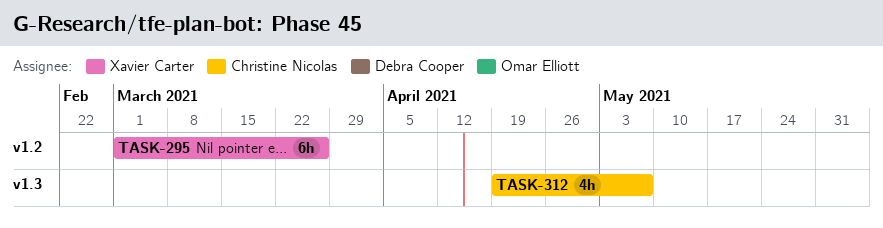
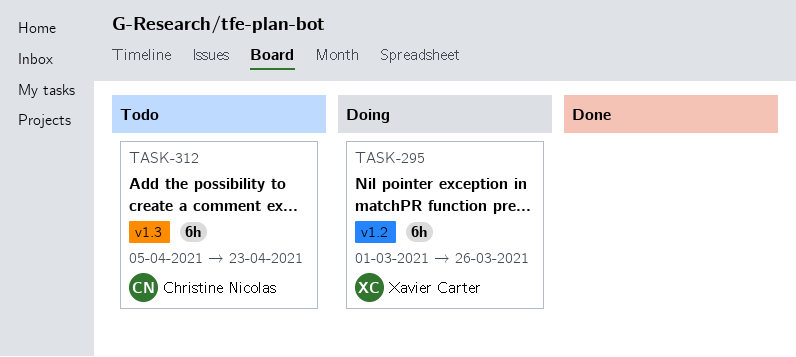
TASK-312, estimate: 4h -> 6h
TASK-312, start: Apr 19 -> Apr 5
TASK-312, due: May 7 -> Apr 23

